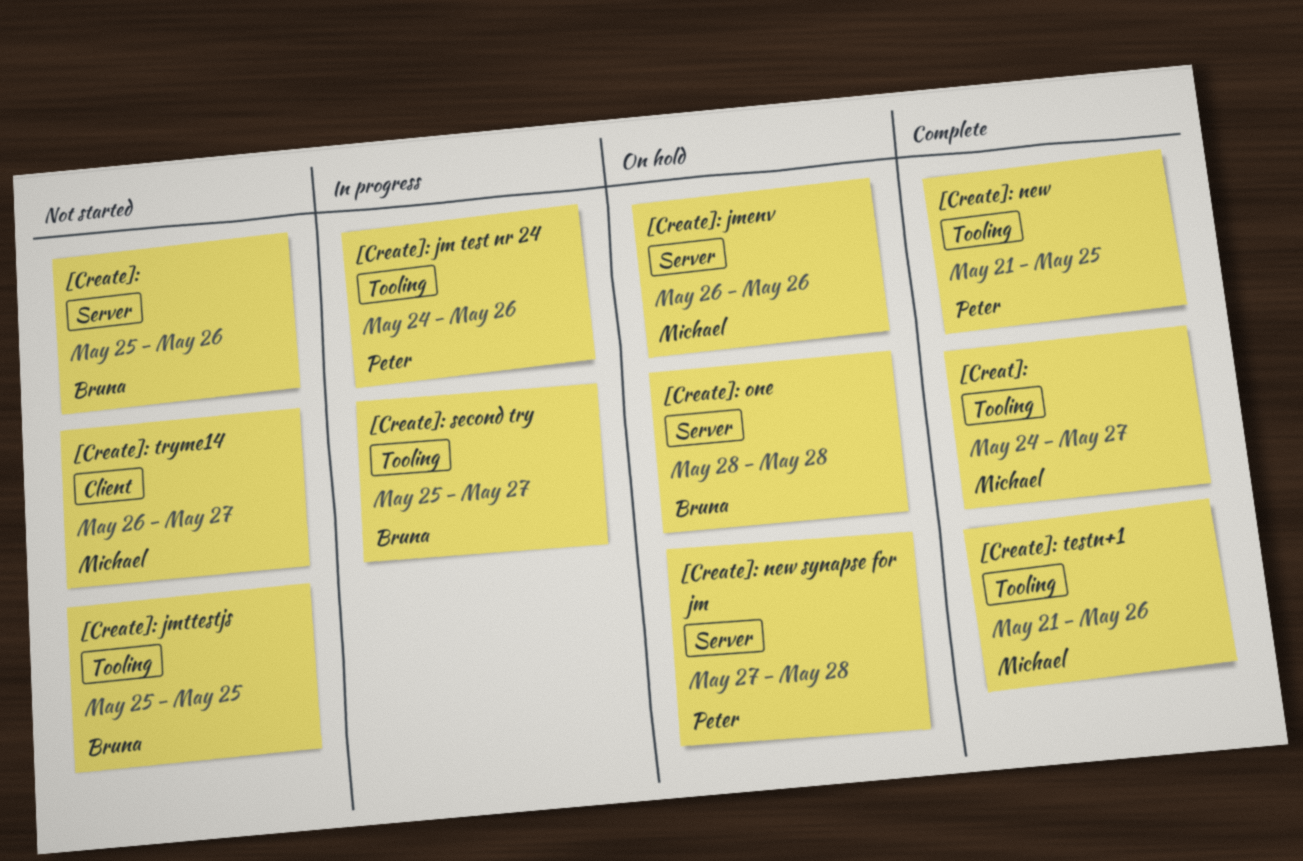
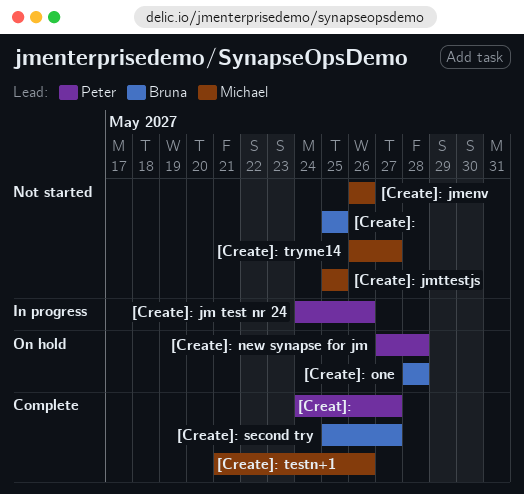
[Creat]:, owner: Michael -> Peter
[Create]:, due: May 26 -> May 25
[Create]: jmenv, status: On hold -> Not started
[Create]: jmttestjs, owner: Bruna -> Michael
[Create]: new: present -> none
[Create]: second try, status: In progress -> Complete

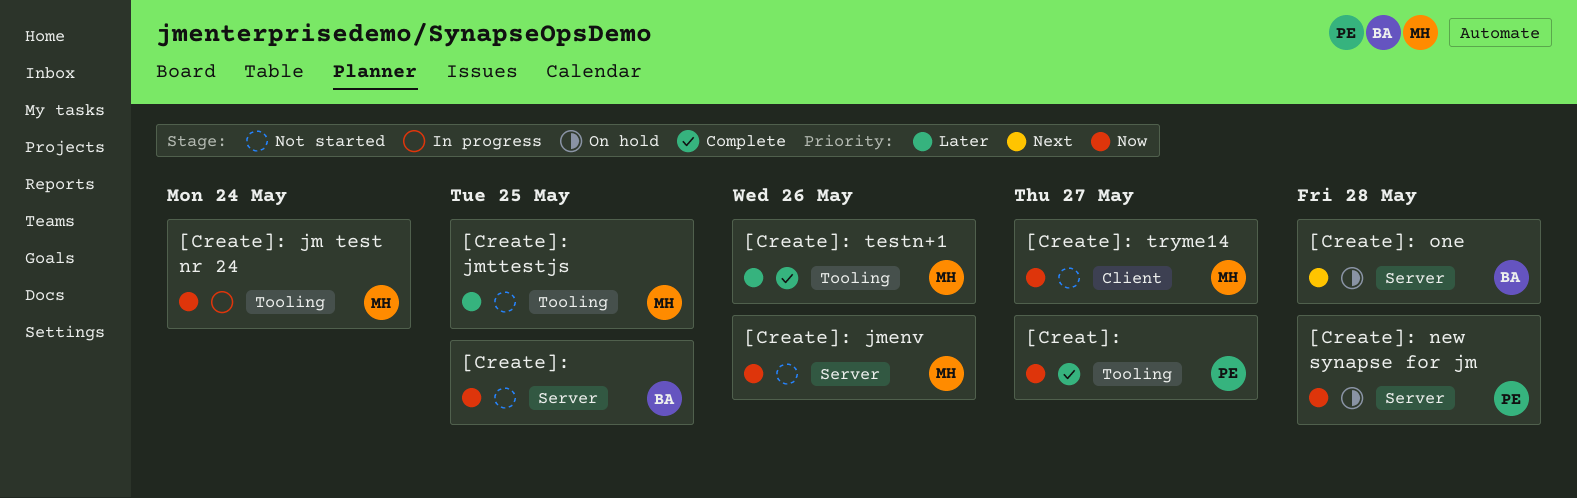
[Create]: jm test nr 24, owner: Peter -> Michael
[Create]: jm test nr 24, due: May 26 -> May 24
[Create]: second try: present -> none

